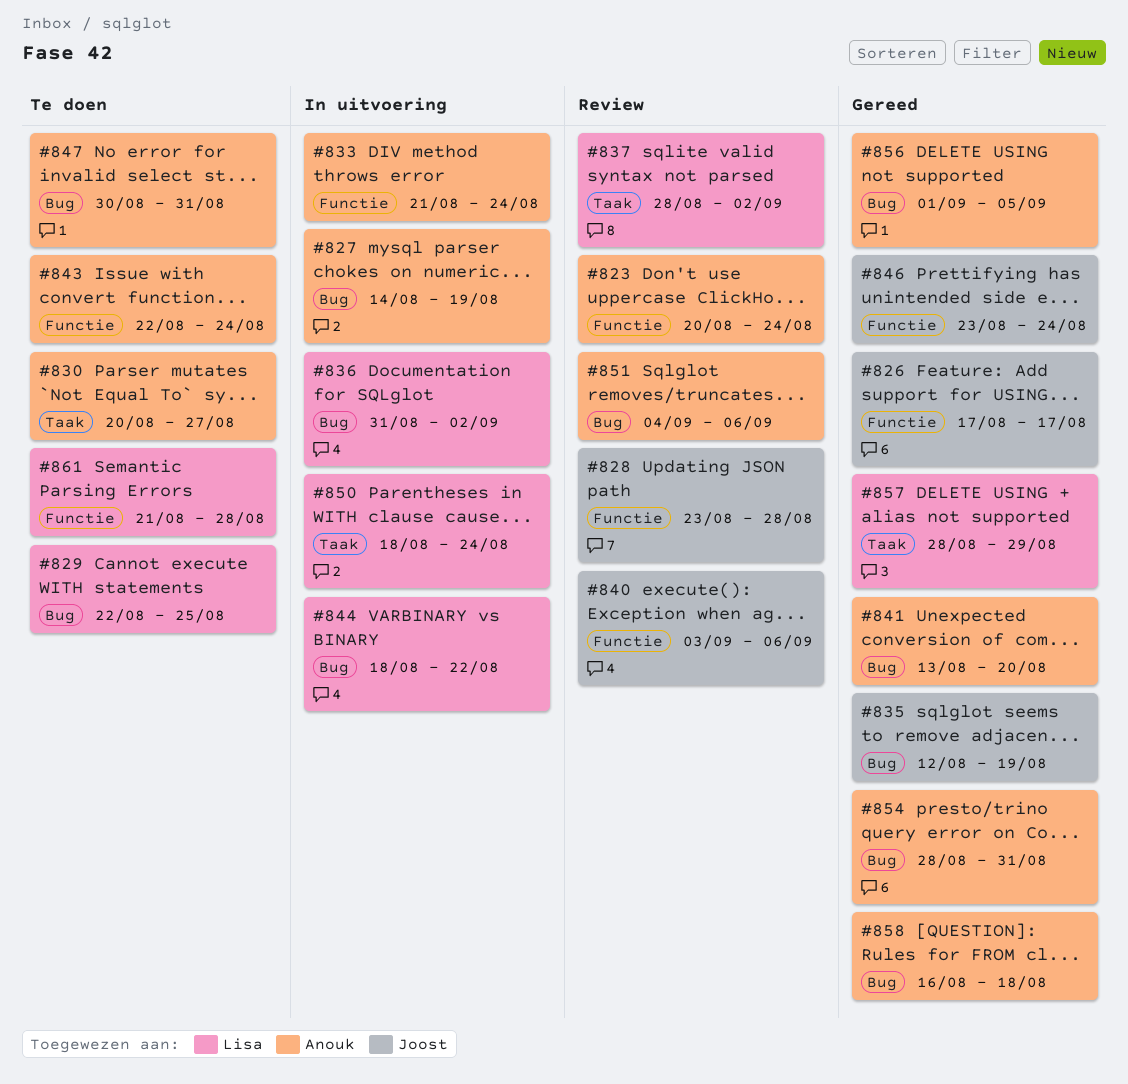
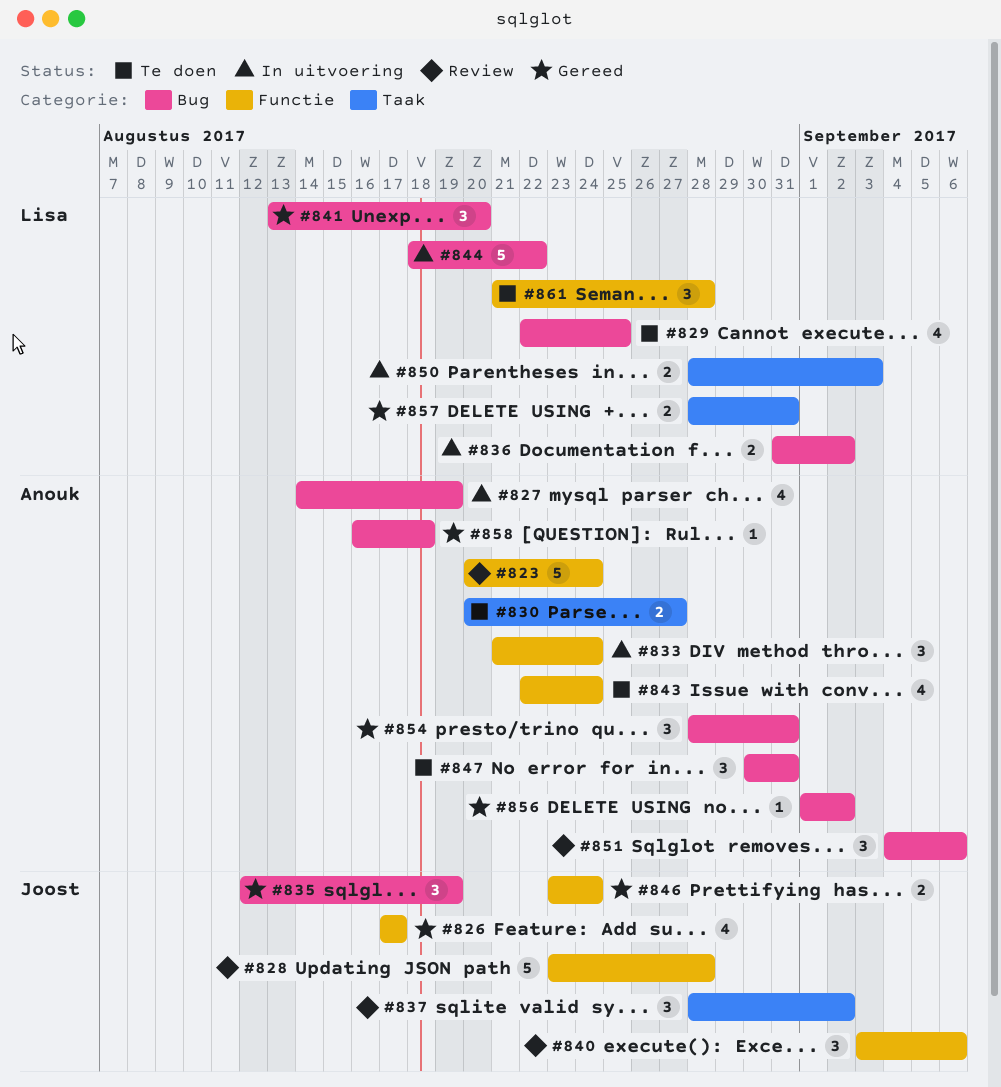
#837, owner: Lisa -> Joost
#841, owner: Anouk -> Lisa
#850, start: Aug 18 -> Aug 28
#850, due: Aug 24 -> Sep 3
#856, due: Sep 5 -> Sep 2
#857, due: Aug 29 -> Aug 31

